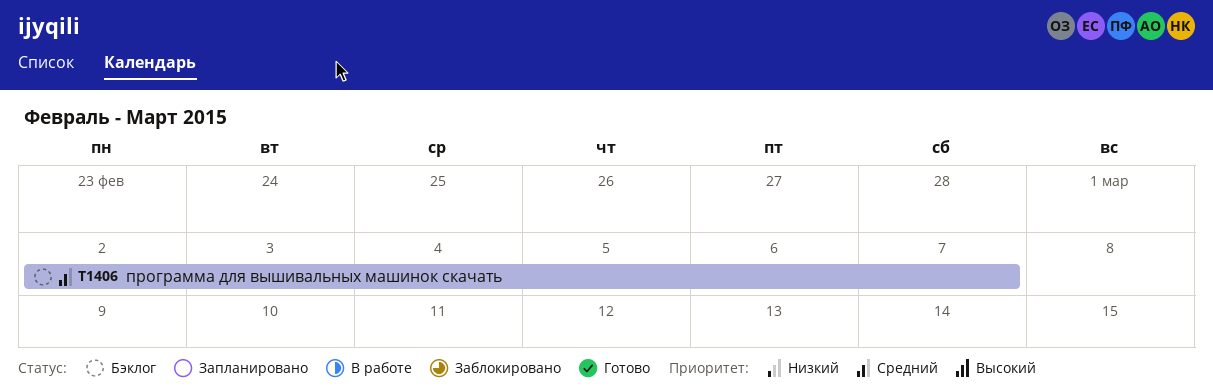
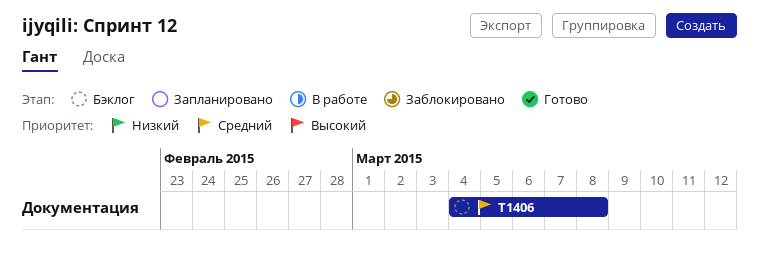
T1406, start: Mar 2 -> Mar 4
T1406, due: Mar 7 -> Mar 8

